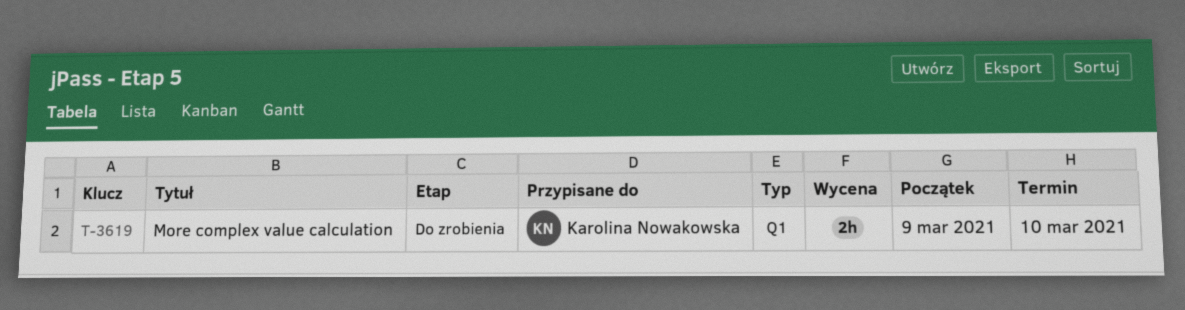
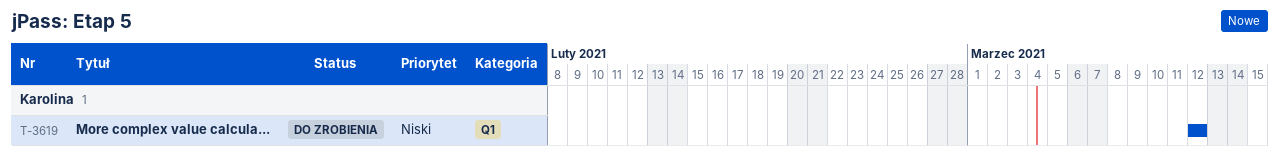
T-3619, start: Mar 9 -> Mar 12
T-3619, due: Mar 10 -> Mar 12

